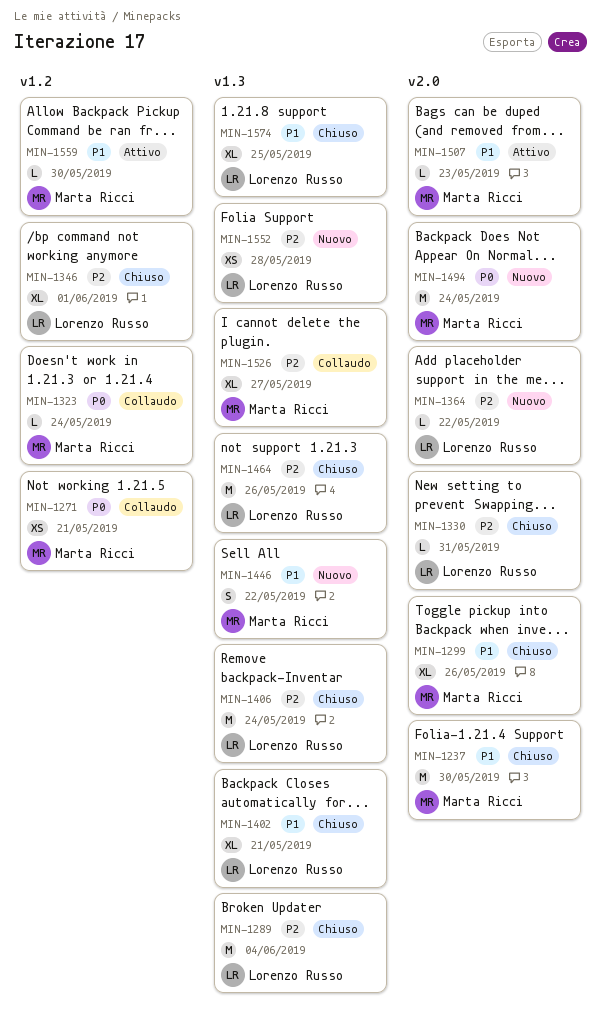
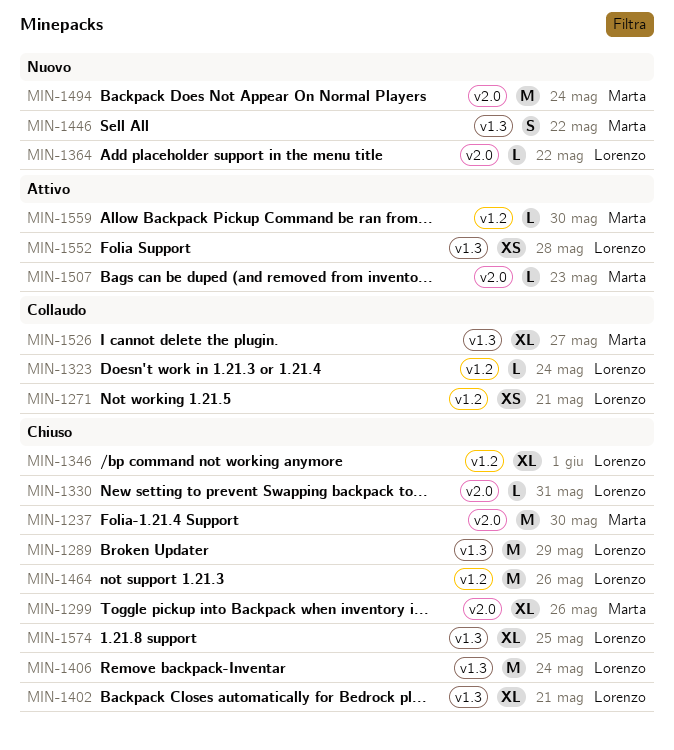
MIN-1271, owner: Marta Ricci -> Lorenzo Russo
MIN-1289, due: Jun 4 -> May 29
MIN-1323, owner: Marta Ricci -> Lorenzo Russo
MIN-1464, label: v1.3 -> v1.2
MIN-1552, status: Nuovo -> Attivo

